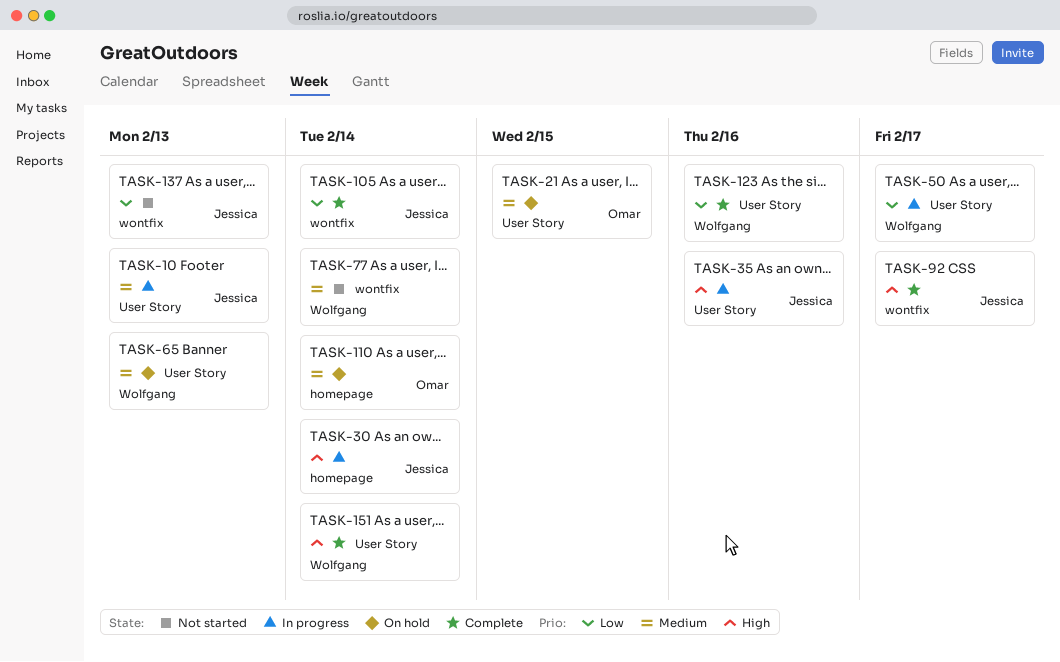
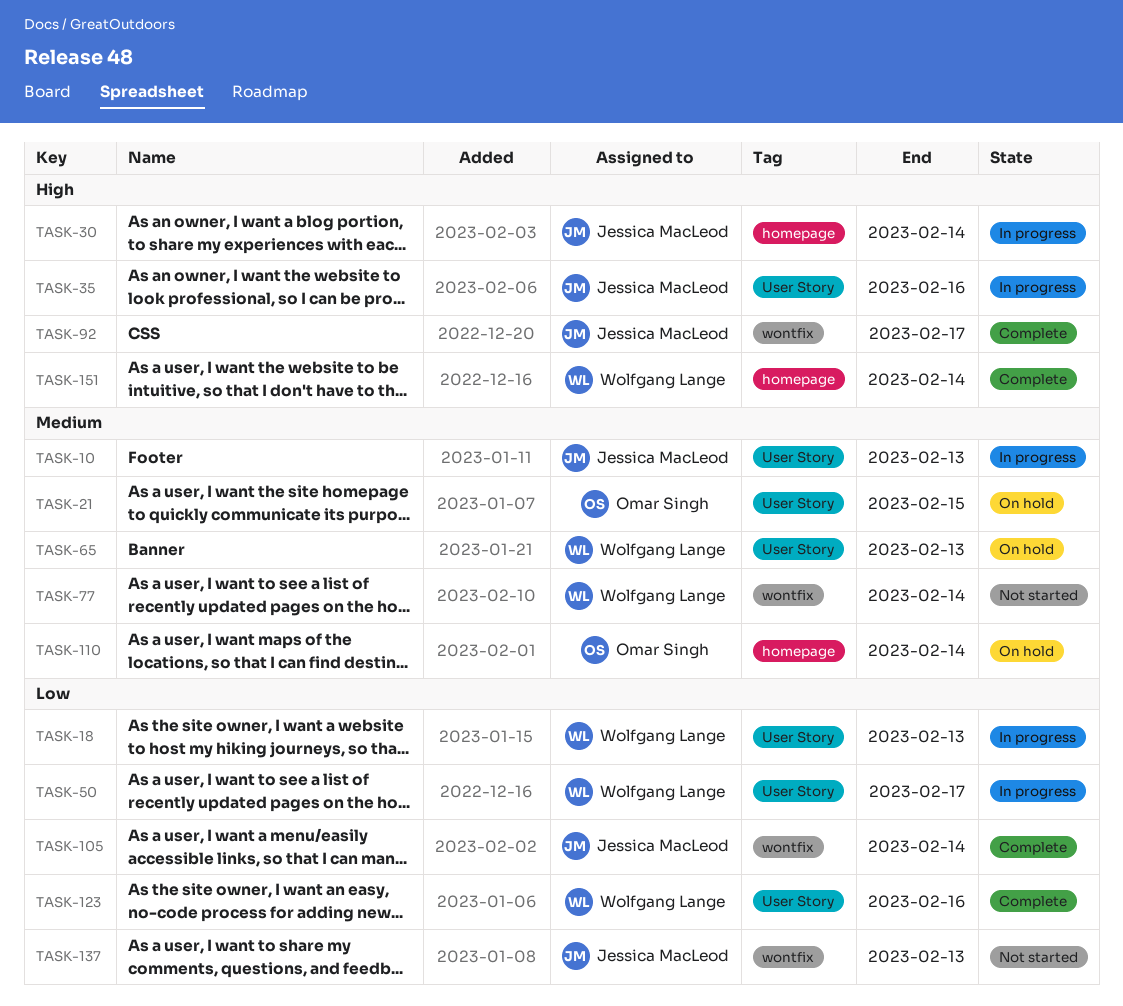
TASK-18: none -> present
TASK-151, label: User Story -> homepage

